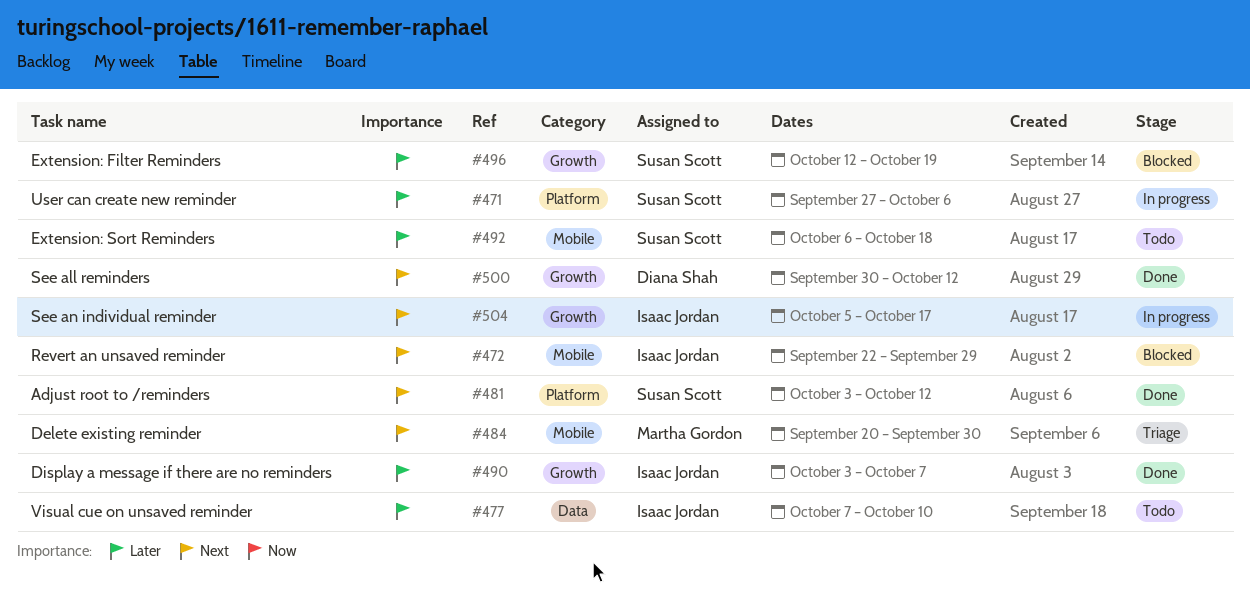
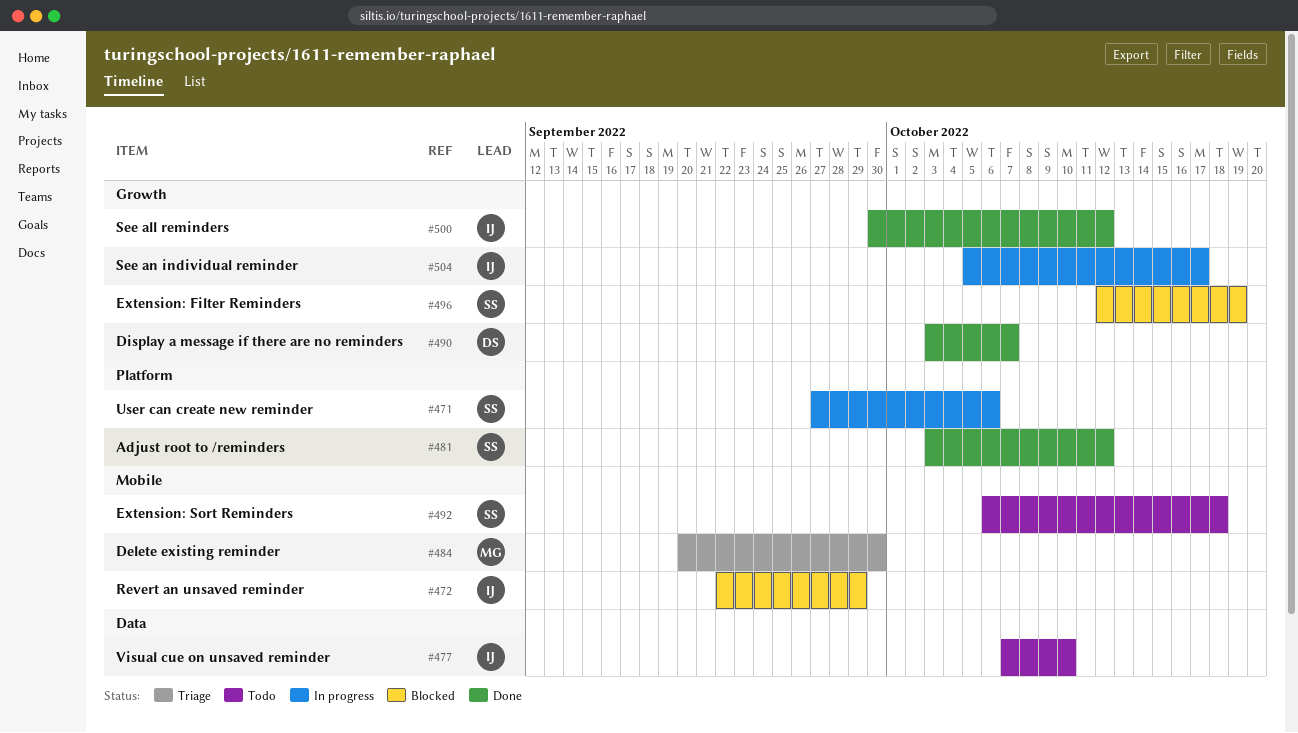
#490, owner: Isaac Jordan -> Diana Shah
#500, owner: Diana Shah -> Isaac Jordan

